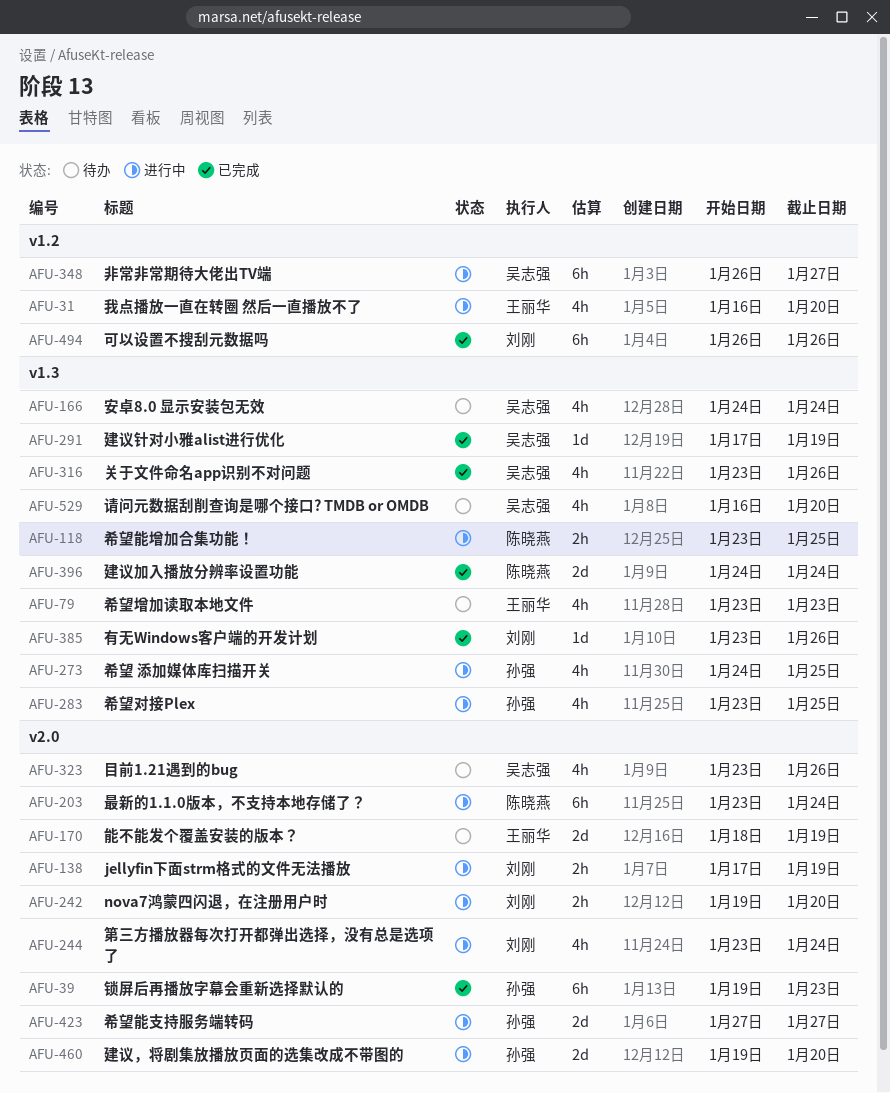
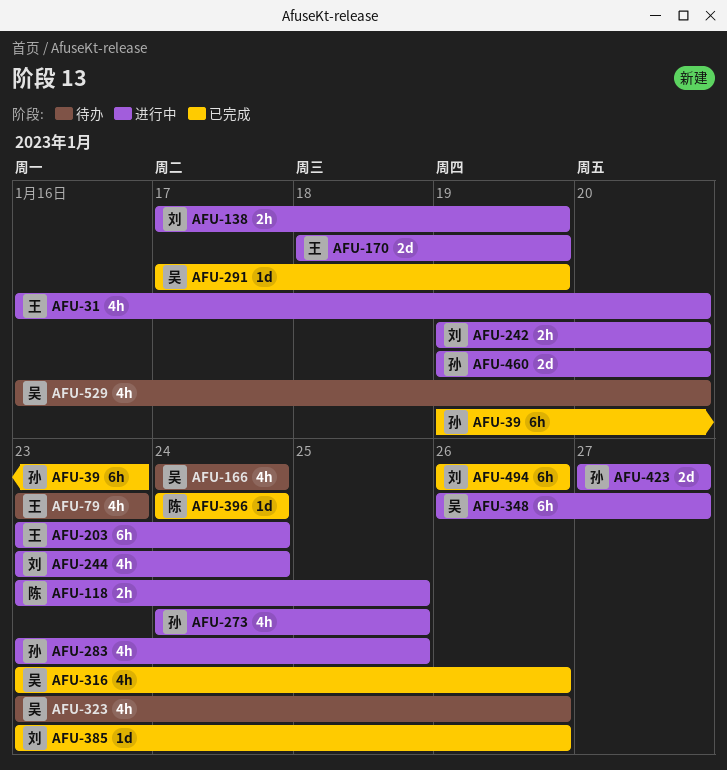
AFU-170, status: 待办 -> 进行中
AFU-203, owner: 陈晓燕 -> 王丽华
AFU-396, estimate: 2d -> 1d

